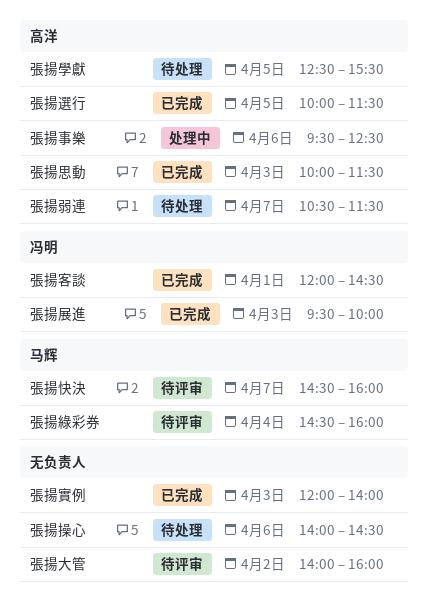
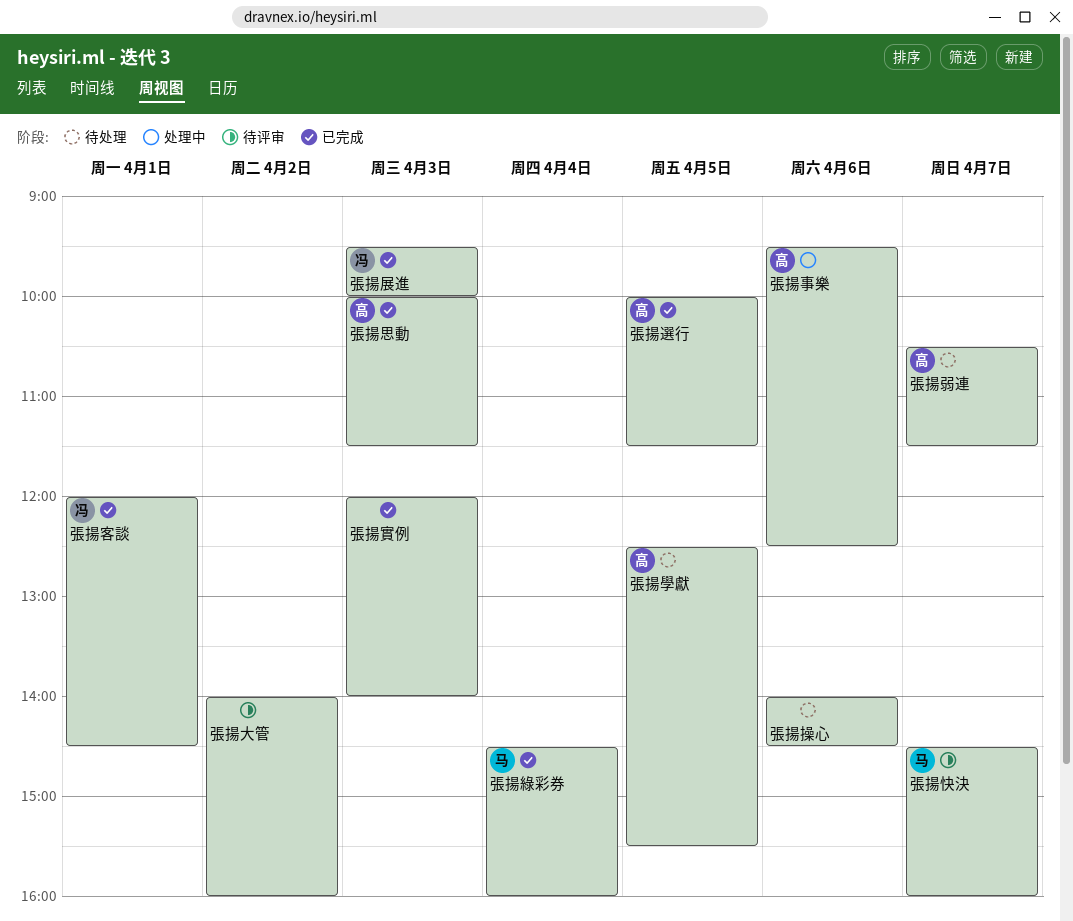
張揚綠彩券, status: 待评审 -> 已完成

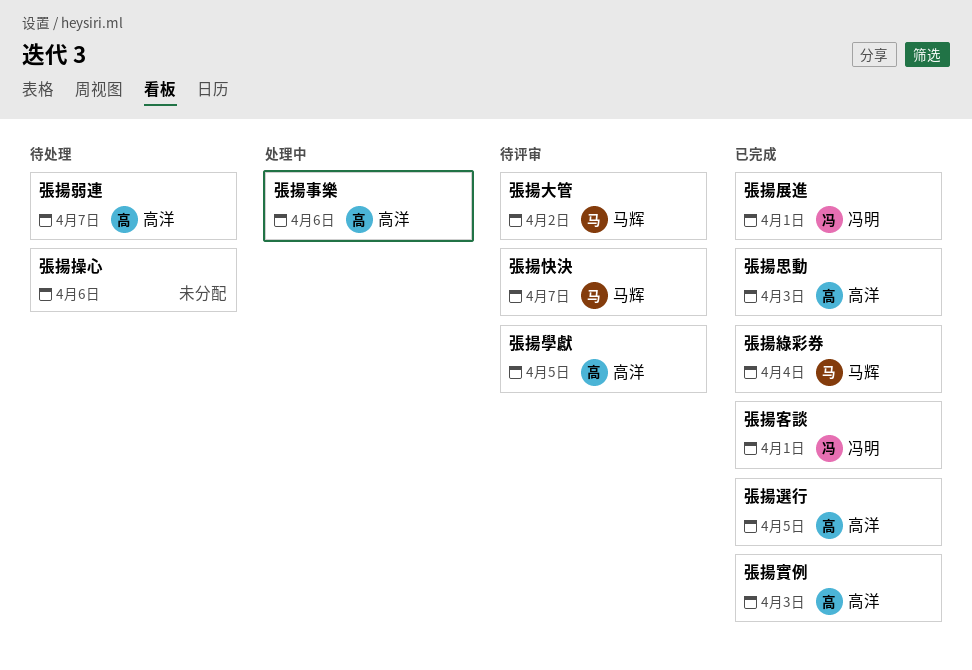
張揚大管, owner: none -> 马辉
張揚學獻, status: 待处理 -> 待评审
張揚實例, owner: none -> 高洋
張揚展進, day: Apr 3 -> Apr 1

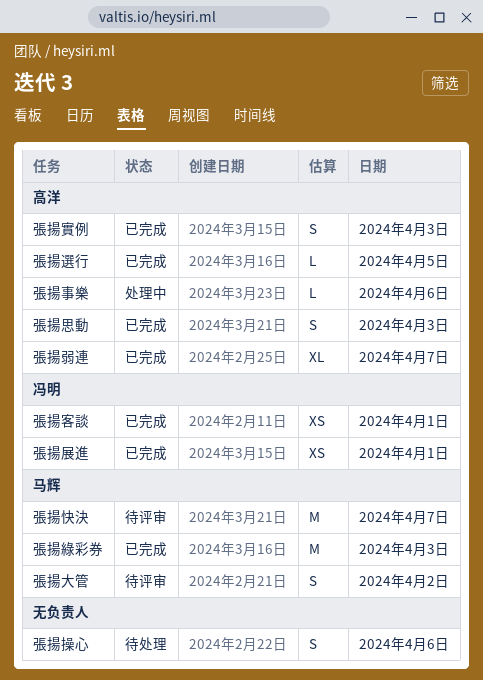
張揚學獻: present -> none
張揚弱連, status: 待处理 -> 已完成
張揚綠彩券, day: Apr 4 -> Apr 3

